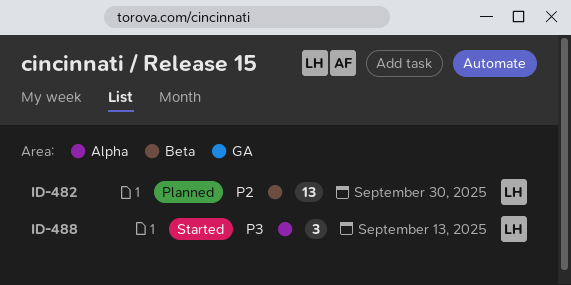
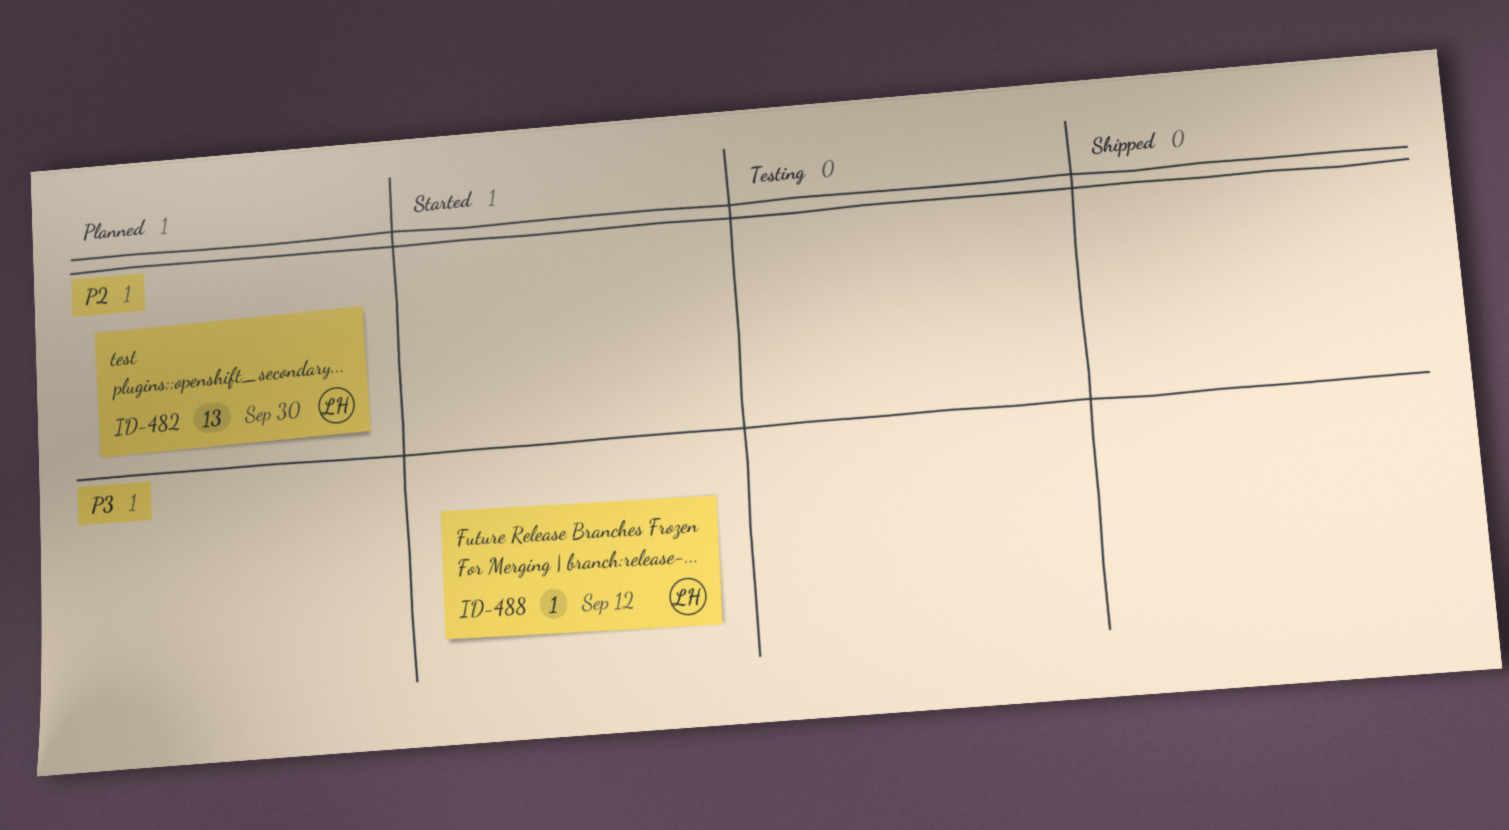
ID-488, estimate: 3 -> 1
ID-488, due: Sep 13 -> Sep 12

